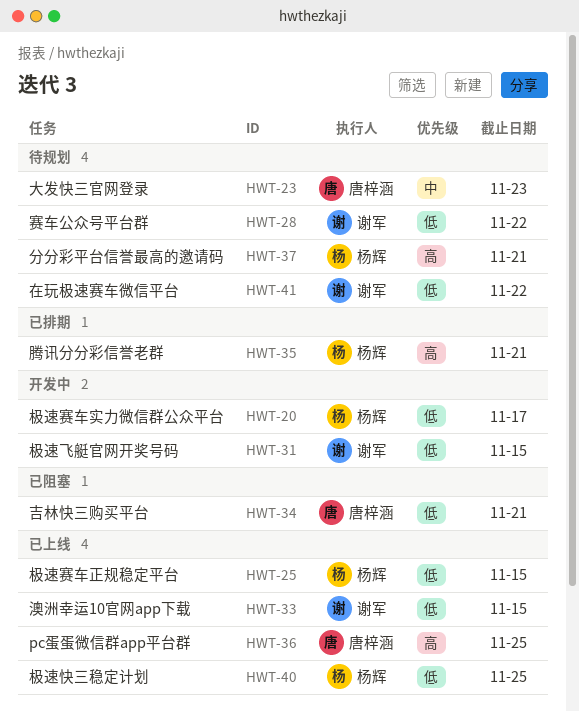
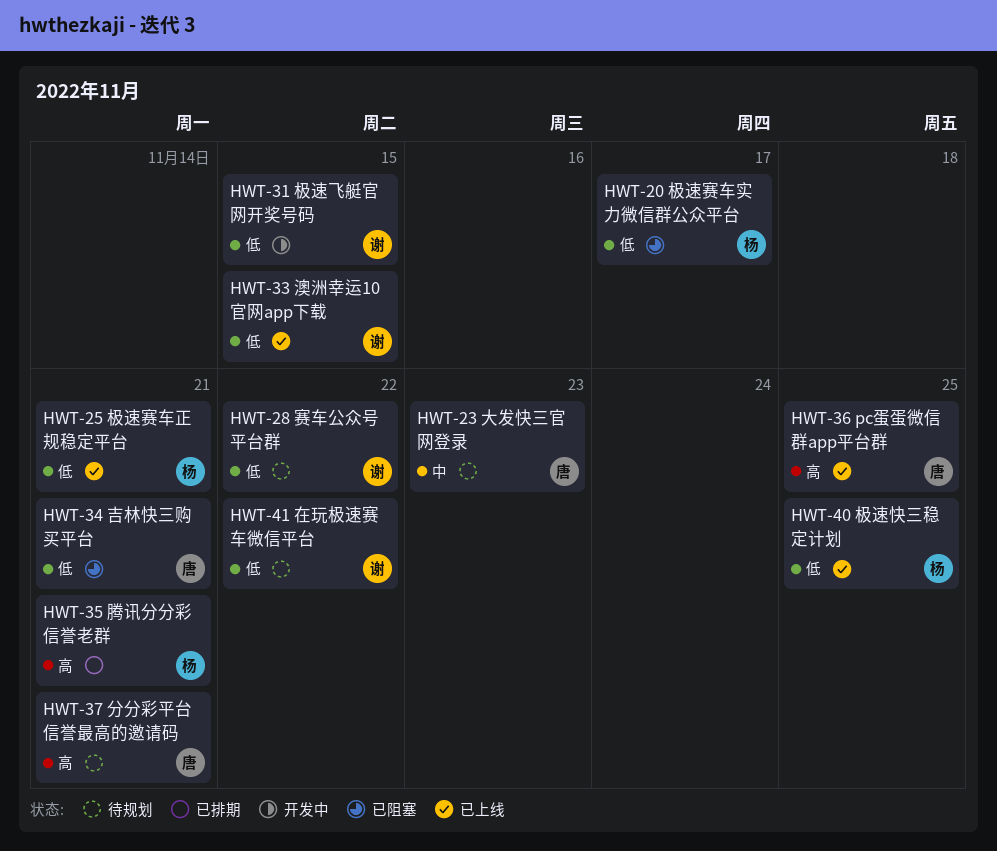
HWT-20, status: 开发中 -> 已阻塞
HWT-25, due: Nov 15 -> Nov 21
HWT-37, owner: 杨辉 -> 唐梓涵

